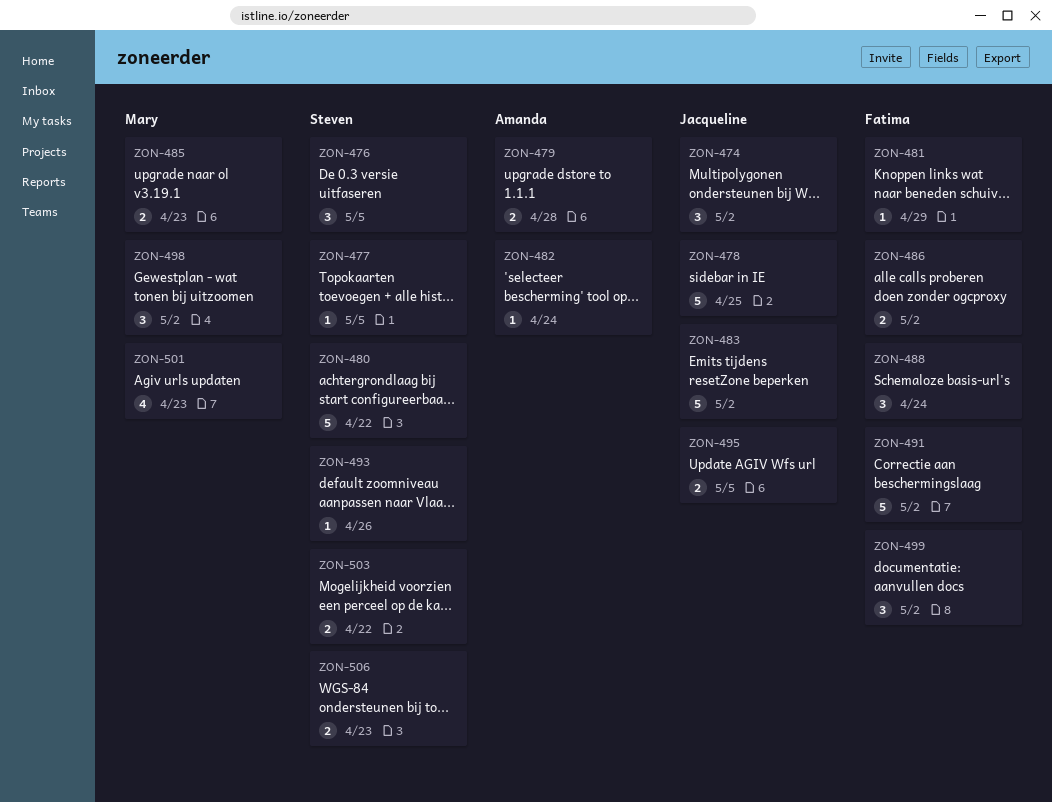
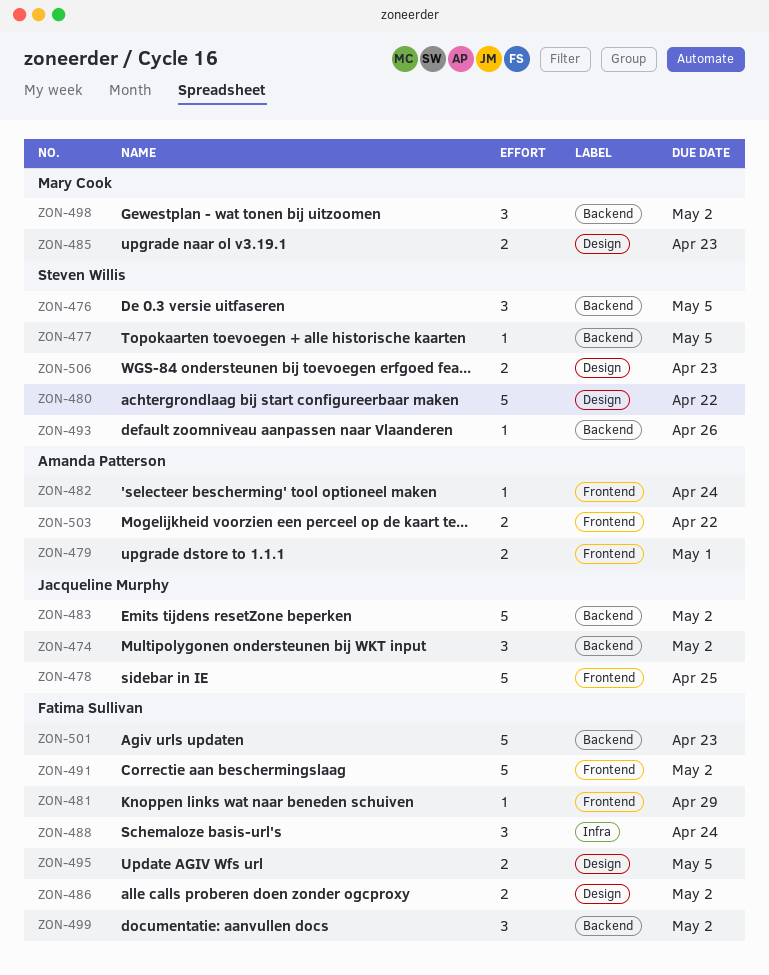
ZON-479, due: Apr 28 -> May 1
ZON-495, owner: Jacqueline Murphy -> Fatima Sullivan
ZON-501, owner: Mary Cook -> Fatima Sullivan
ZON-501, estimate: 4 -> 5
ZON-503, owner: Steven Willis -> Amanda Patterson

